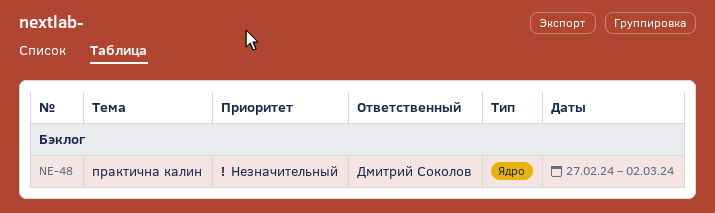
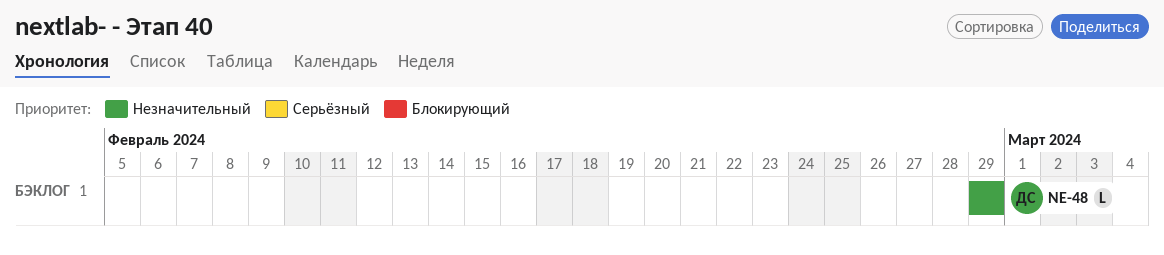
NE-48, start: Feb 27 -> Feb 29
NE-48, due: Mar 2 -> Feb 29

